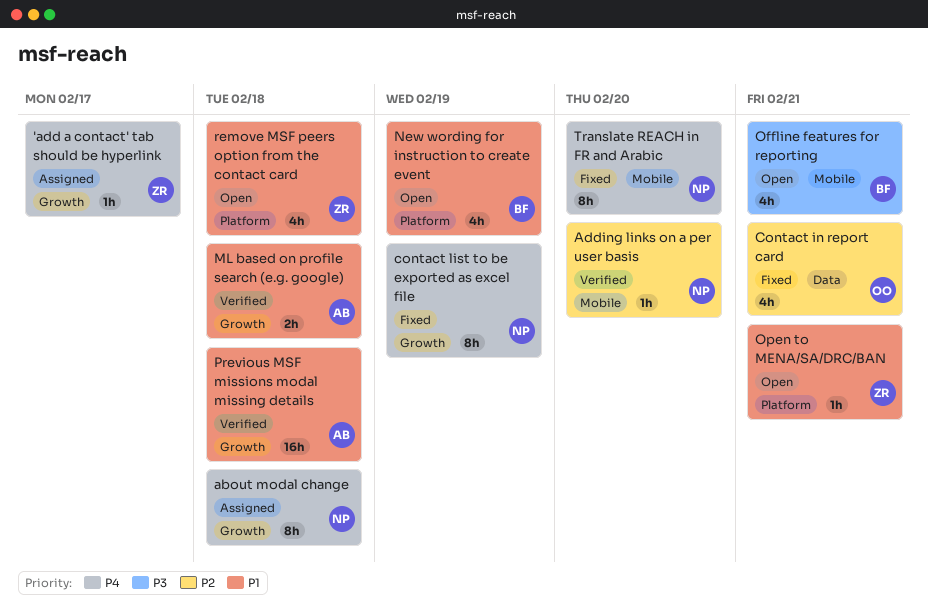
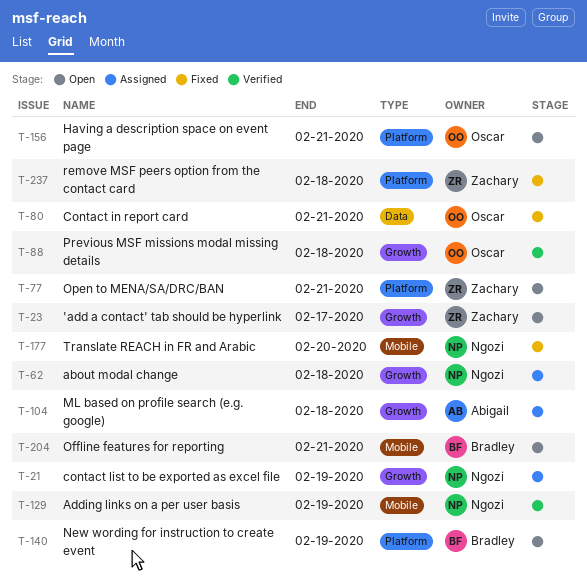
'add a contact' tab should be hyperlink, status: Assigned -> Open
Adding links on a per user basis, due: Feb 20 -> Feb 19
contact list to be exported as excel file, status: Fixed -> Assigned
Having a description space on event page: none -> present
ML based on profile search (e.g. google), status: Verified -> Assigned
Previous MSF missions modal missing details, owner: Abigail -> Oscar
remove MSF peers option from the contact card, status: Open -> Fixed

